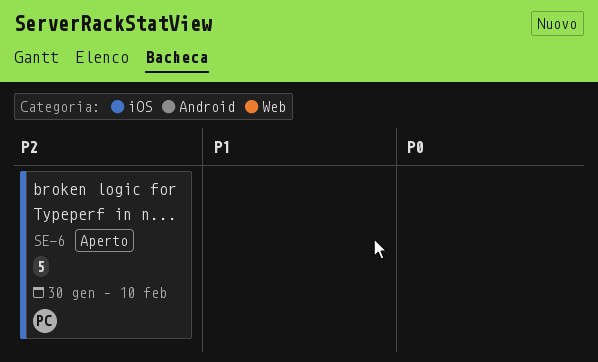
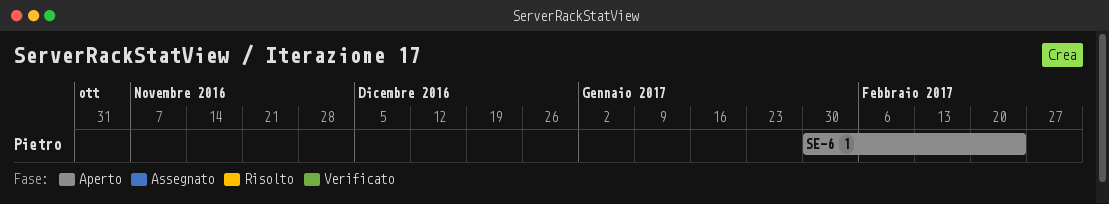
SE-6, estimate: 5 -> 1
SE-6, due: Feb 10 -> Feb 24

